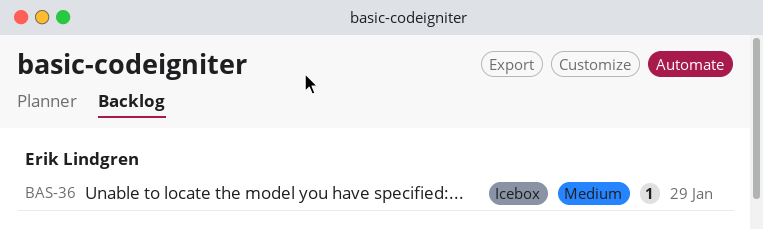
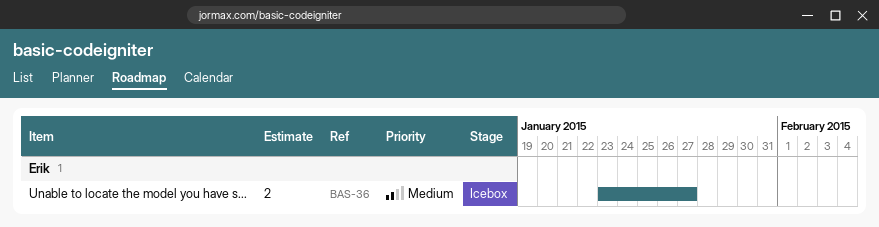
BAS-36, estimate: 1 -> 2
BAS-36, due: Jan 29 -> Jan 27

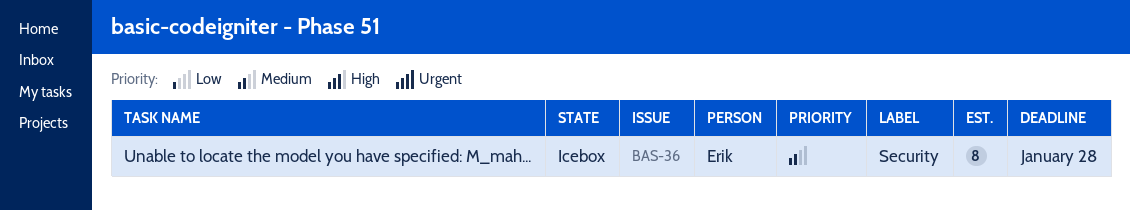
BAS-36, estimate: 2 -> 8
BAS-36, due: Jan 27 -> Jan 28

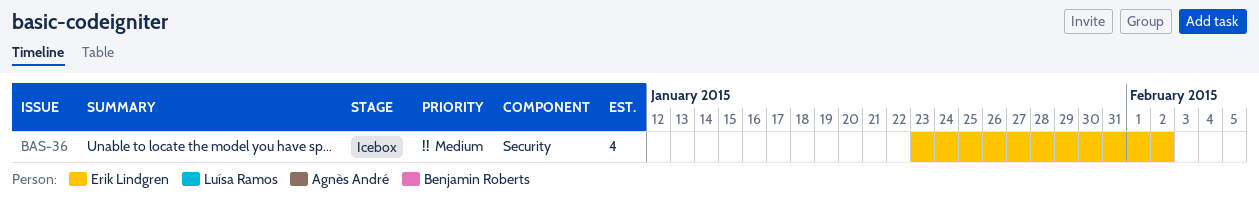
BAS-36, estimate: 8 -> 4
BAS-36, due: Jan 28 -> Feb 2

